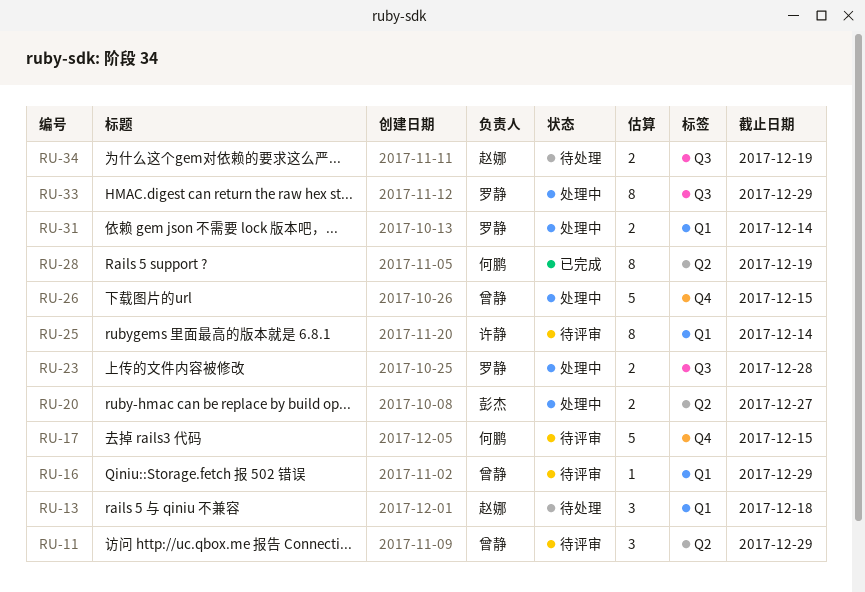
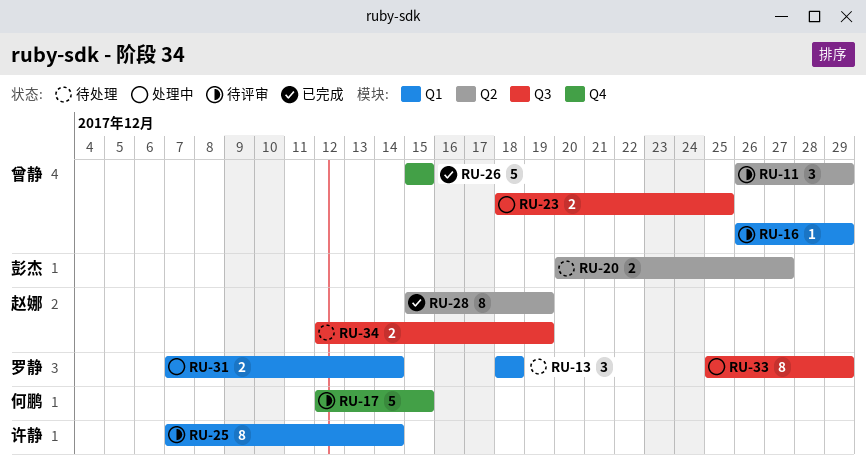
RU-13, owner: 赵娜 -> 罗静
RU-20, status: 处理中 -> 待处理
RU-23, owner: 罗静 -> 曾静
RU-23, due: Dec 28 -> Dec 25
RU-26, status: 处理中 -> 已完成
RU-28, owner: 何鹏 -> 赵娜

